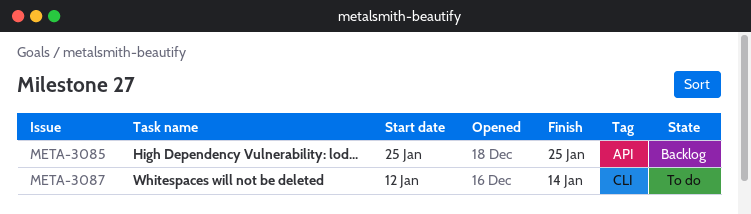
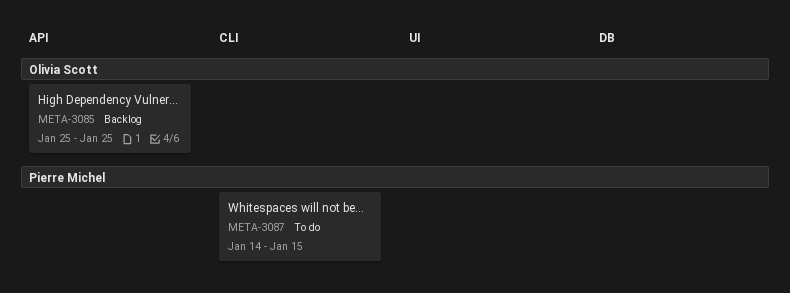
META-3087, start: Jan 12 -> Jan 14
META-3087, due: Jan 14 -> Jan 15

